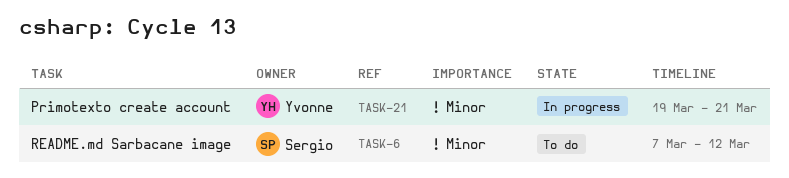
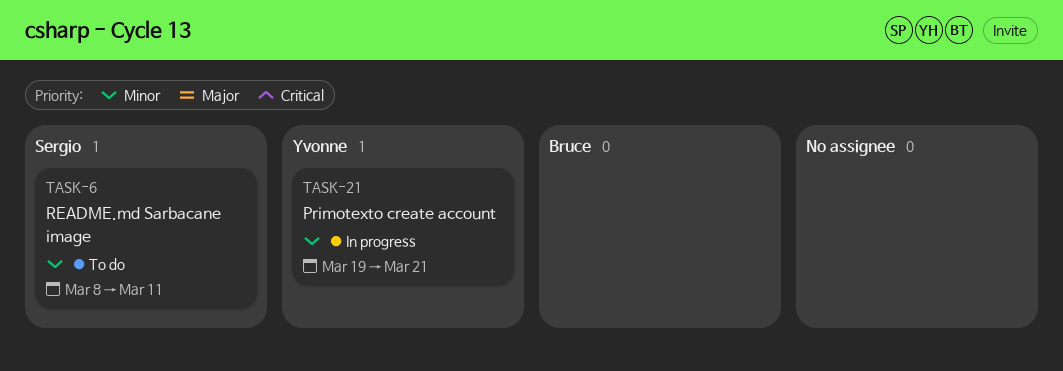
TASK-6, start: Mar 7 -> Mar 8
TASK-6, due: Mar 12 -> Mar 11

